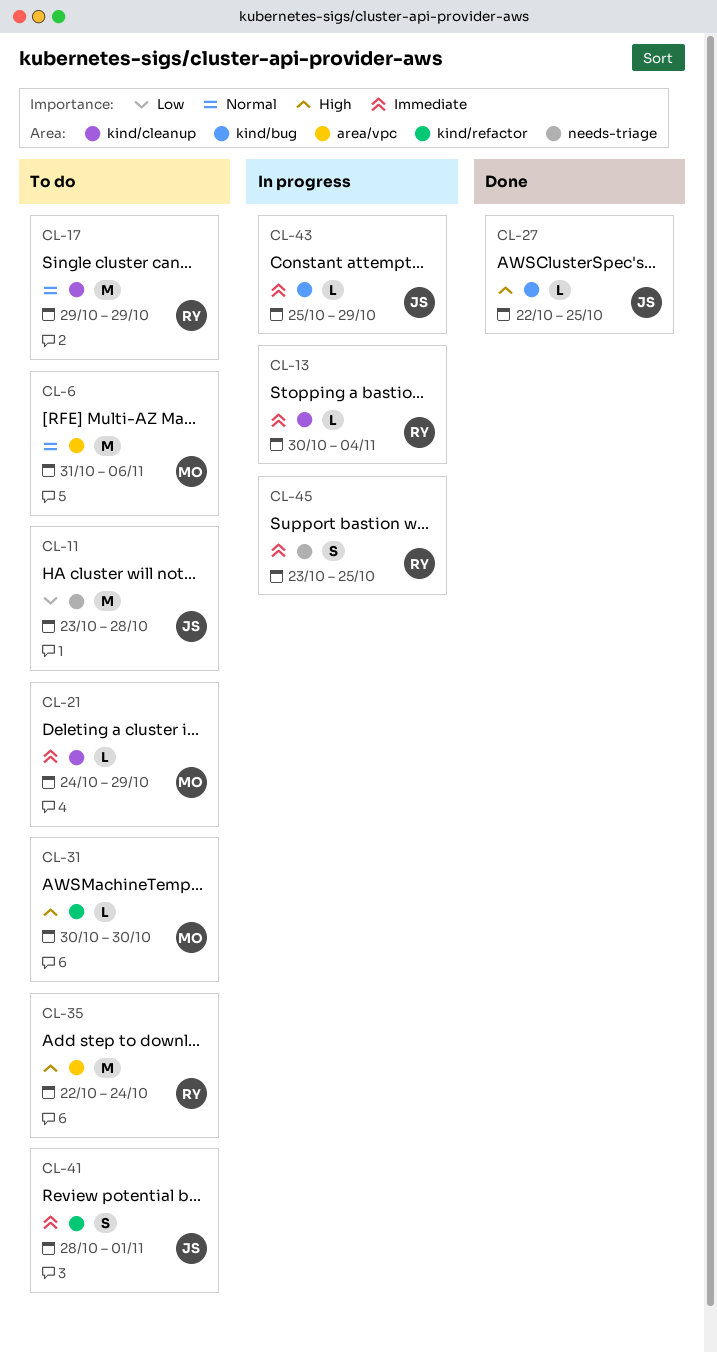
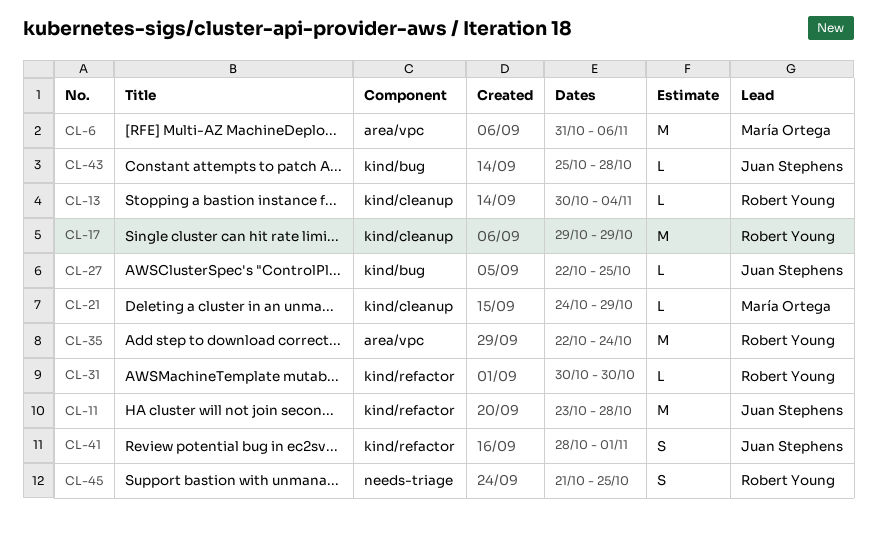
CL-11, label: needs-triage -> kind/refactor
CL-31, owner: María Ortega -> Robert Young
CL-43, due: Oct 29 -> Oct 28
CL-45, start: Oct 23 -> Oct 21

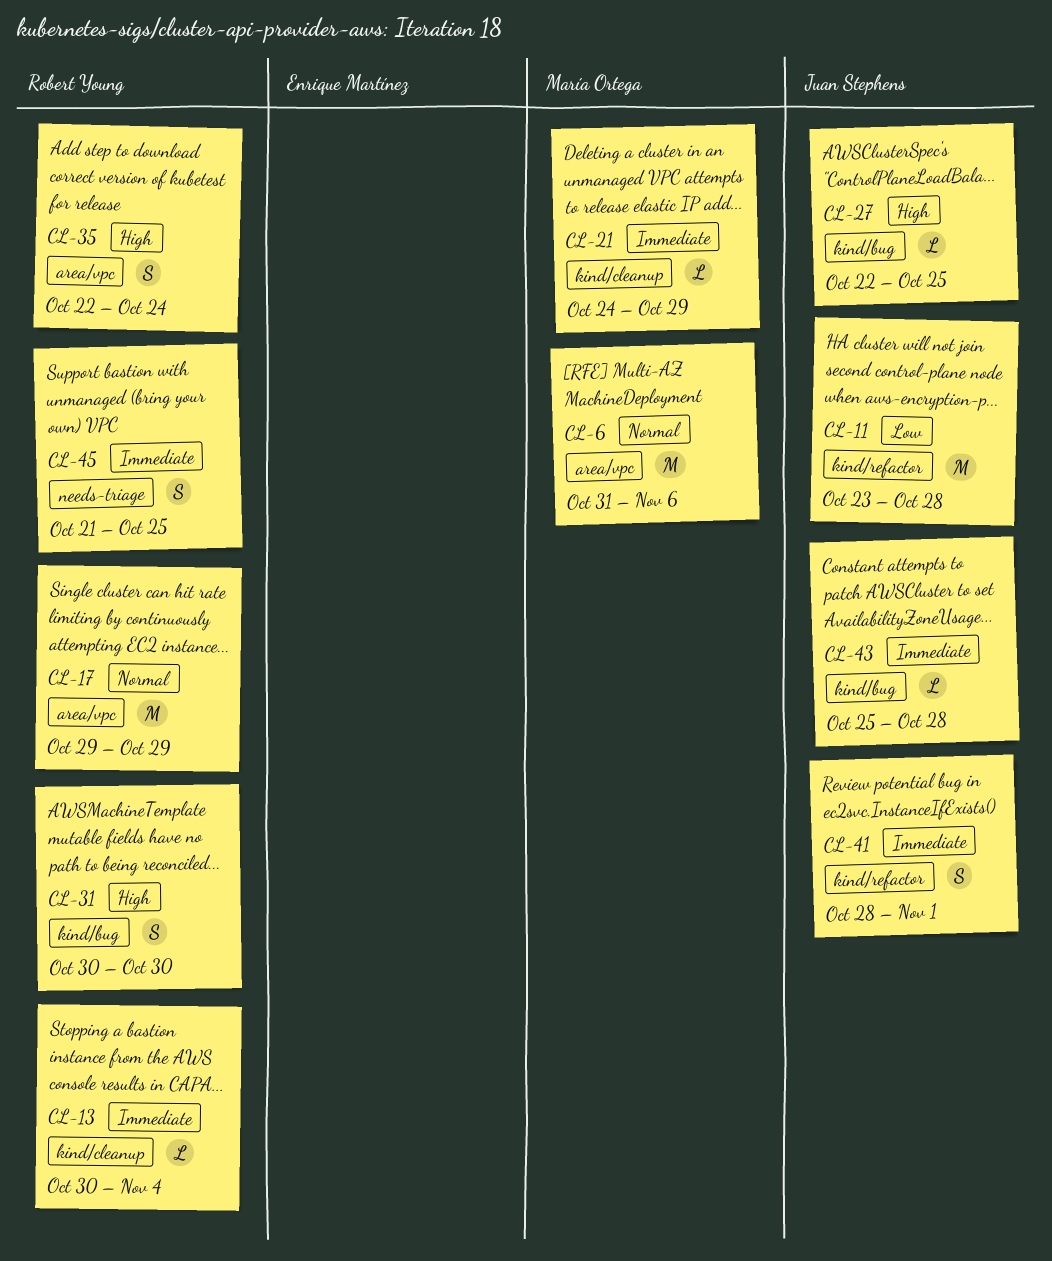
CL-17, label: kind/cleanup -> area/vpc
CL-31, label: kind/refactor -> kind/bug
CL-31, estimate: L -> S
CL-35, estimate: M -> S

